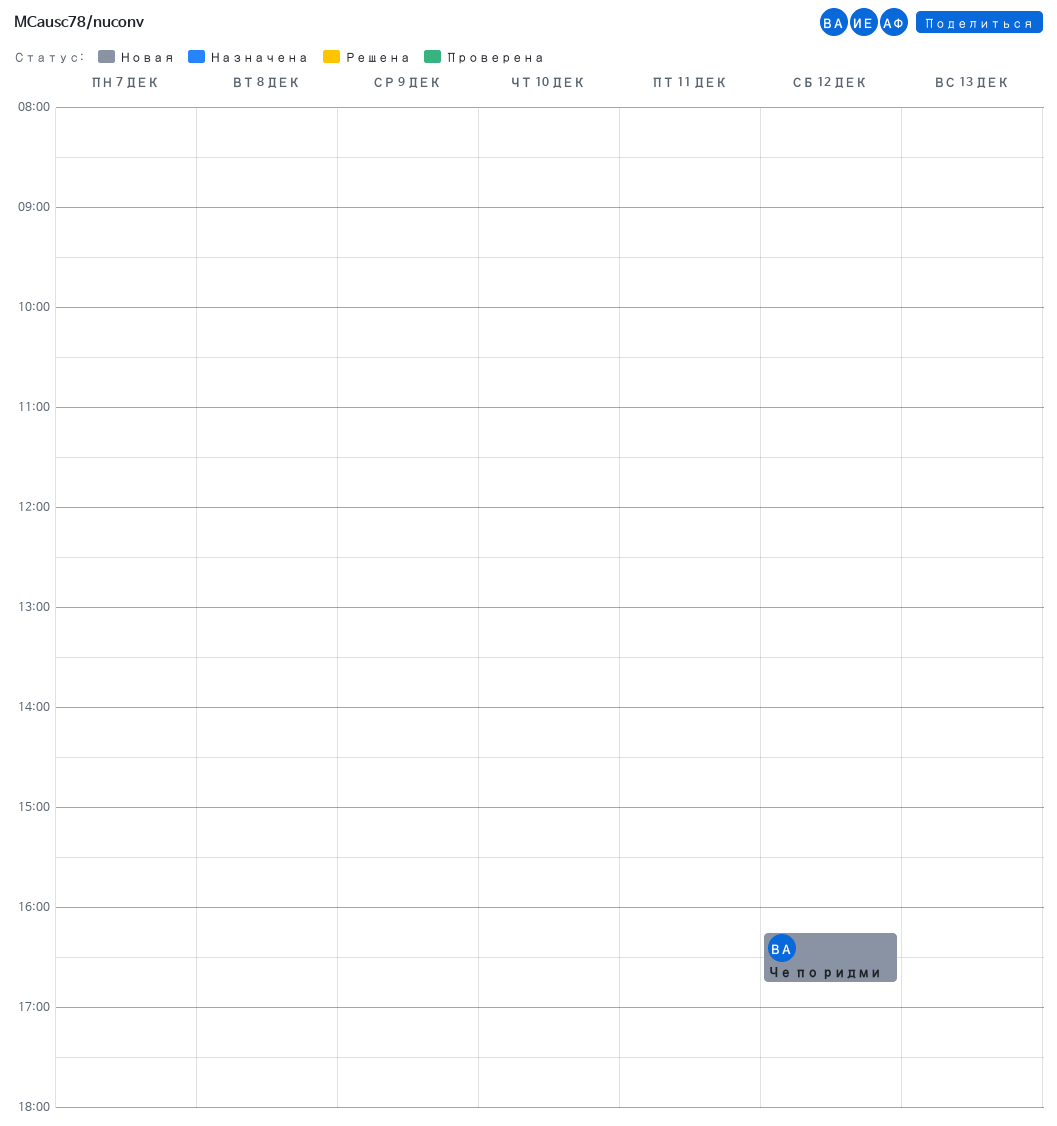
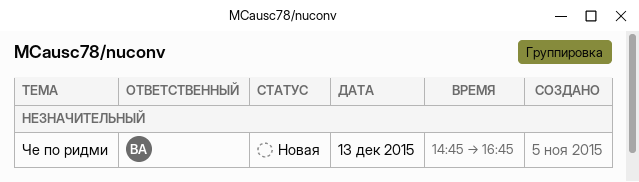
Че по ридми, day: Dec 12 -> Dec 13
Че по ридми, begins: 16:15 -> 14:45

